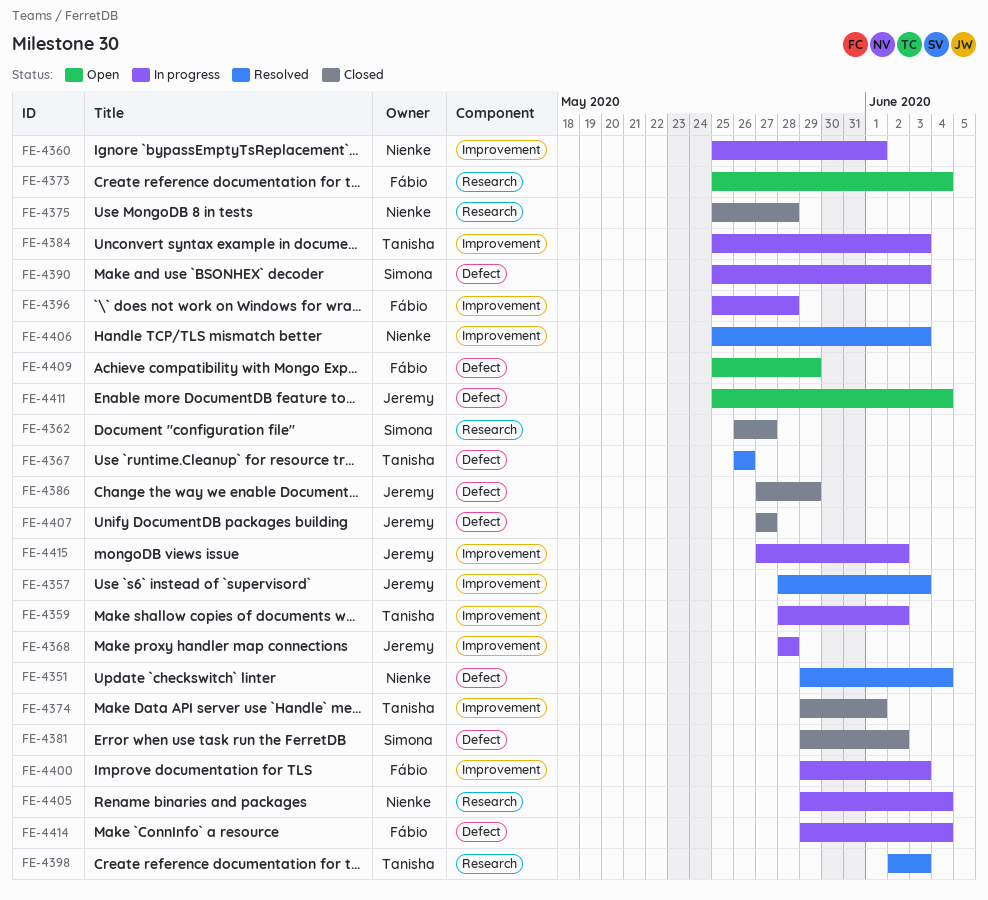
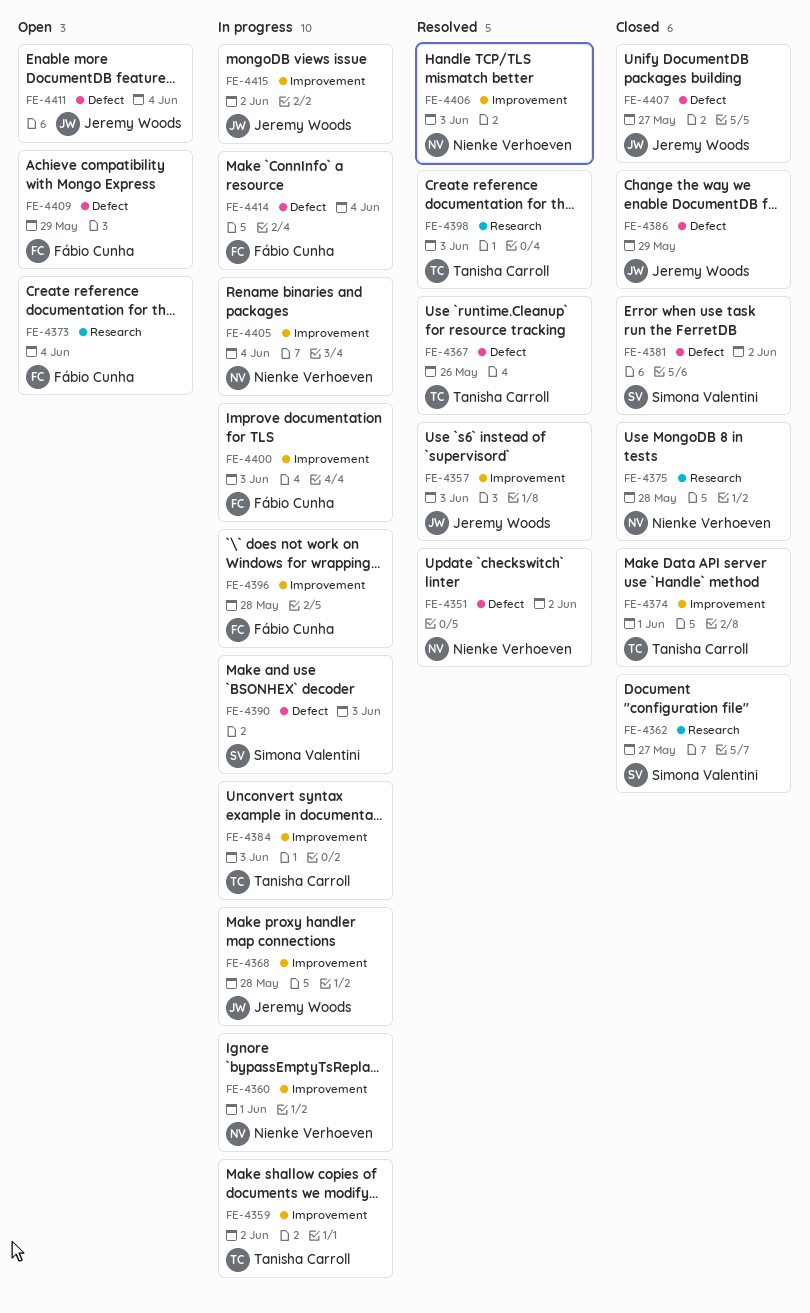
FE-4351, due: Jun 4 -> Jun 2
FE-4405, label: Research -> Improvement

